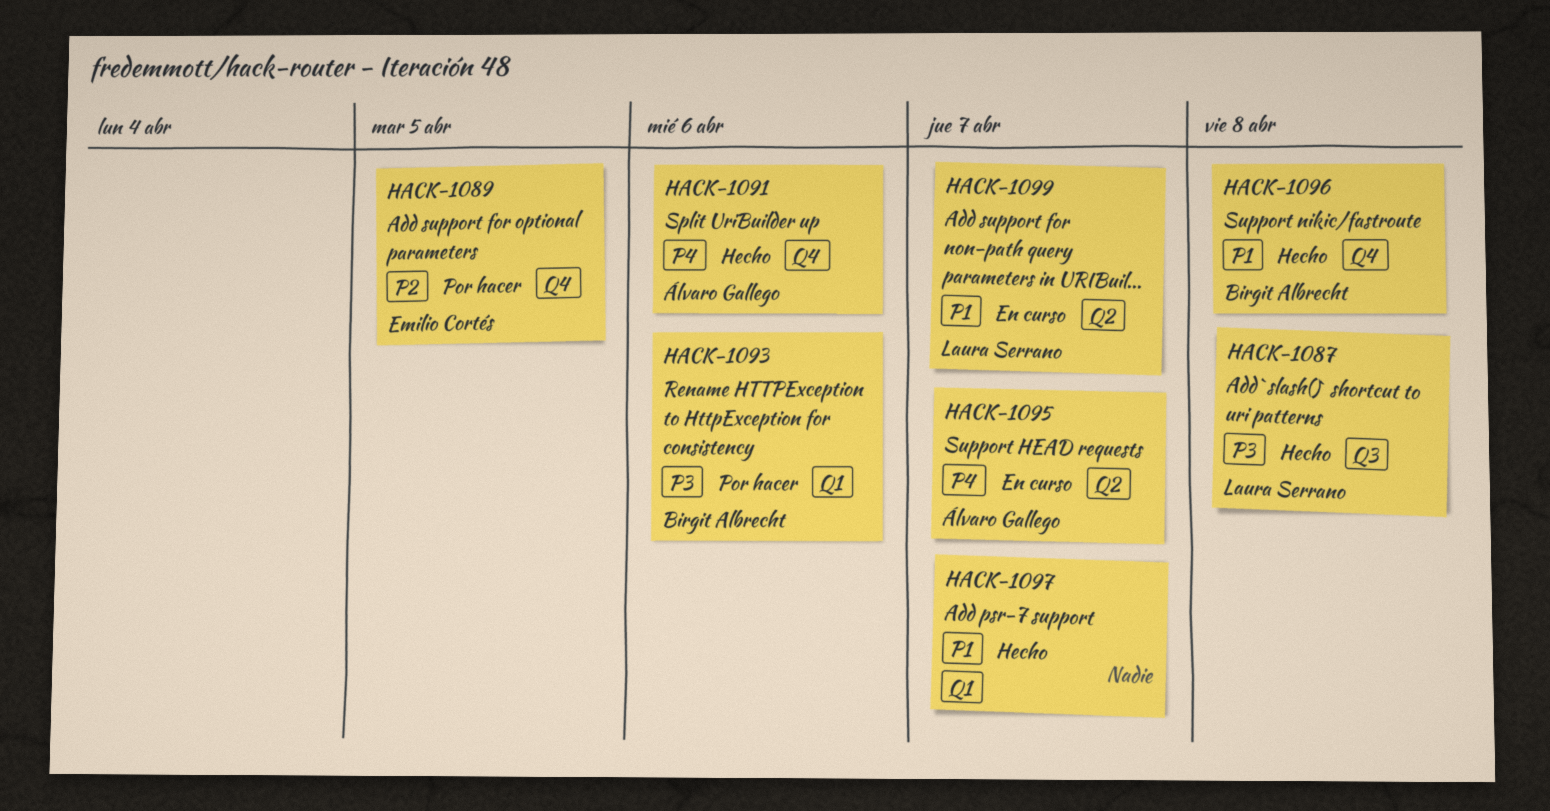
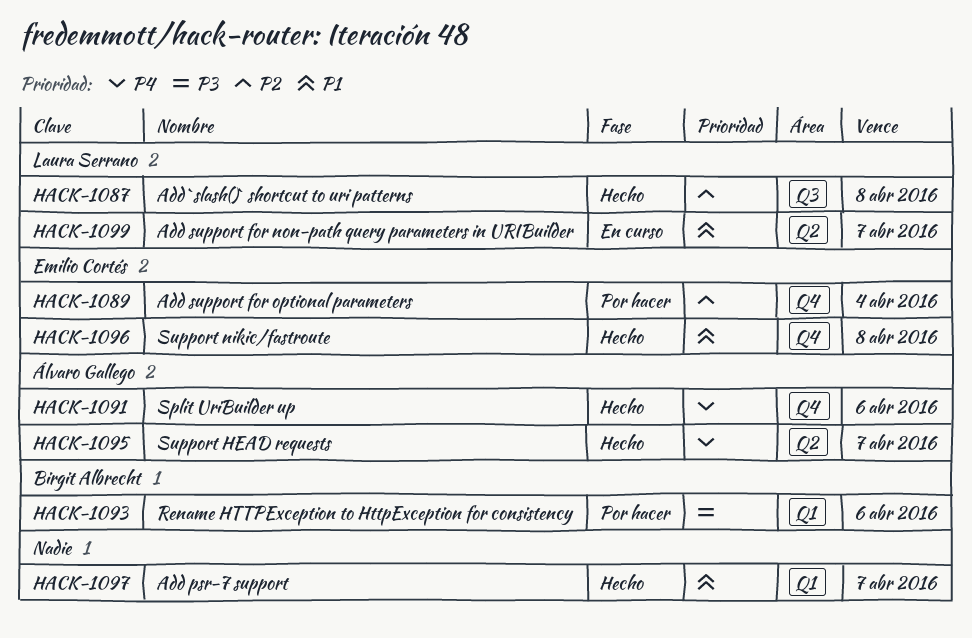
HACK-1087, priority: P3 -> P2
HACK-1089, due: Apr 5 -> Apr 4
HACK-1095, status: En curso -> Hecho
HACK-1096, owner: Birgit Albrecht -> Emilio Cortés

